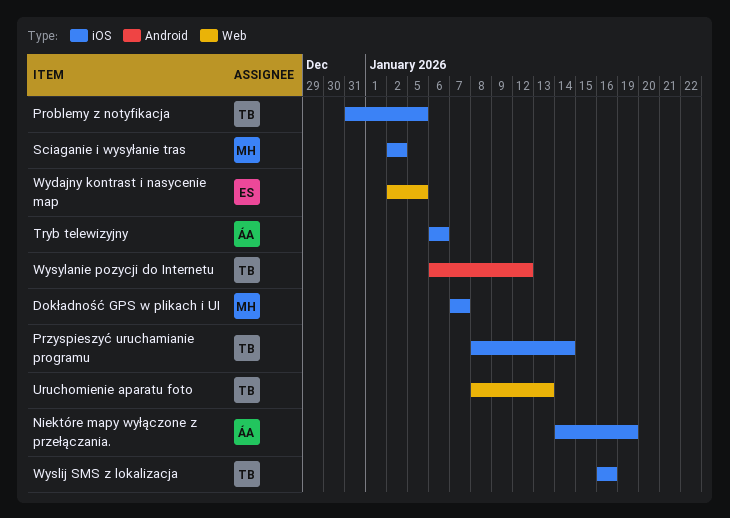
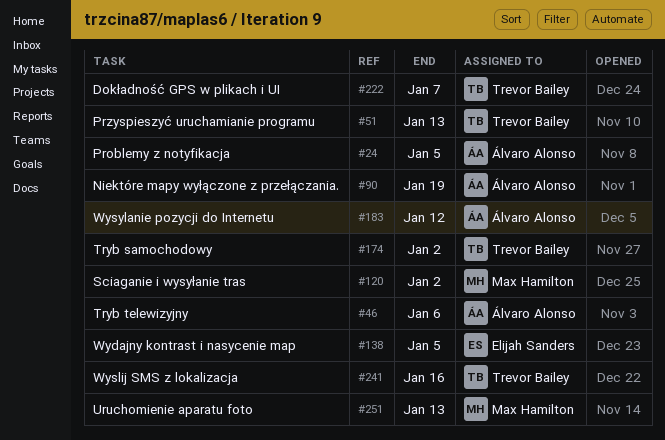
Dokładność GPS w plikach i UI, owner: Max Hamilton -> Trevor Bailey
Problemy z notyfikacja, owner: Trevor Bailey -> Álvaro Alonso
Przyspieszyć uruchamianie programu, due: Jan 14 -> Jan 13
Tryb samochodowy: none -> present
Uruchomienie aparatu foto, owner: Trevor Bailey -> Max Hamilton
Wysylanie pozycji do Internetu, owner: Trevor Bailey -> Álvaro Alonso

